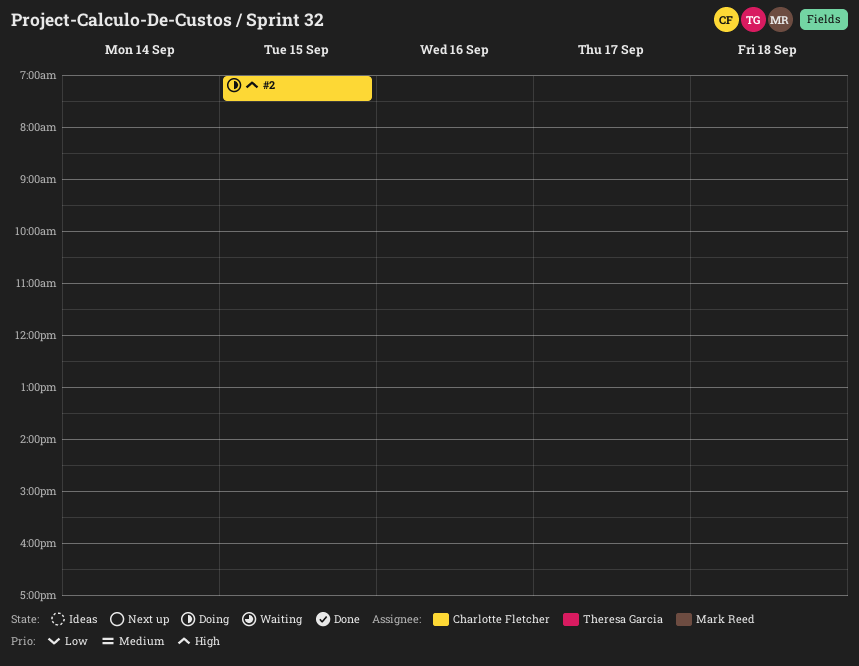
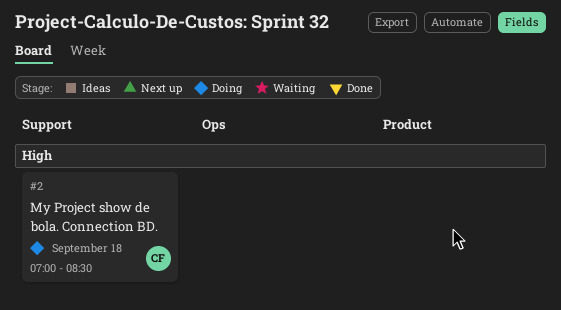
#2, day: Sep 15 -> Sep 18
#2, ends: 07:30 -> 08:30

